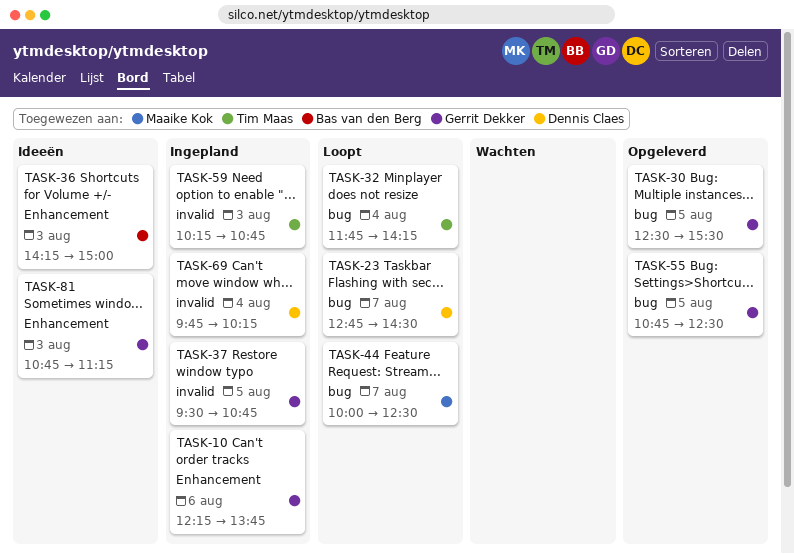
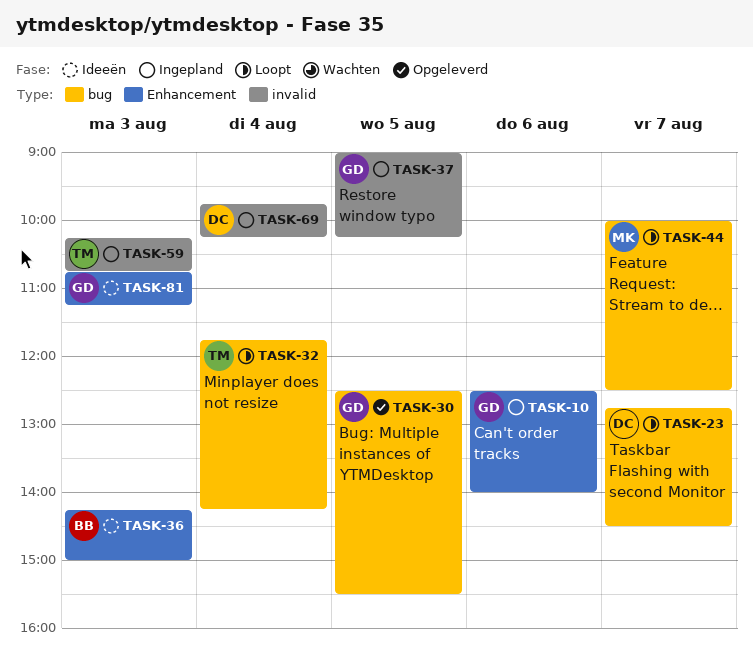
TASK-10, begins: 12:15 -> 12:30
TASK-10, ends: 13:45 -> 14:00
TASK-37, begins: 09:30 -> 09:00
TASK-37, ends: 10:45 -> 10:15
TASK-55: present -> none

